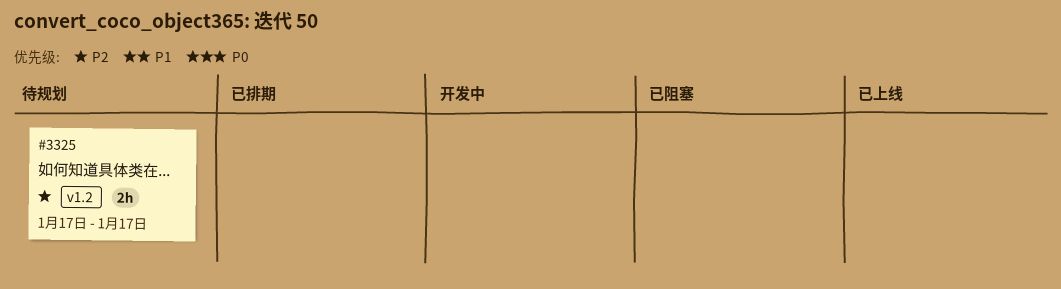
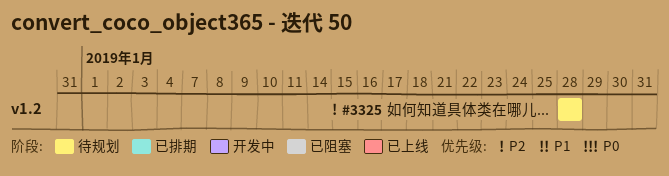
#3325, start: Jan 17 -> Jan 28
#3325, due: Jan 17 -> Jan 28

